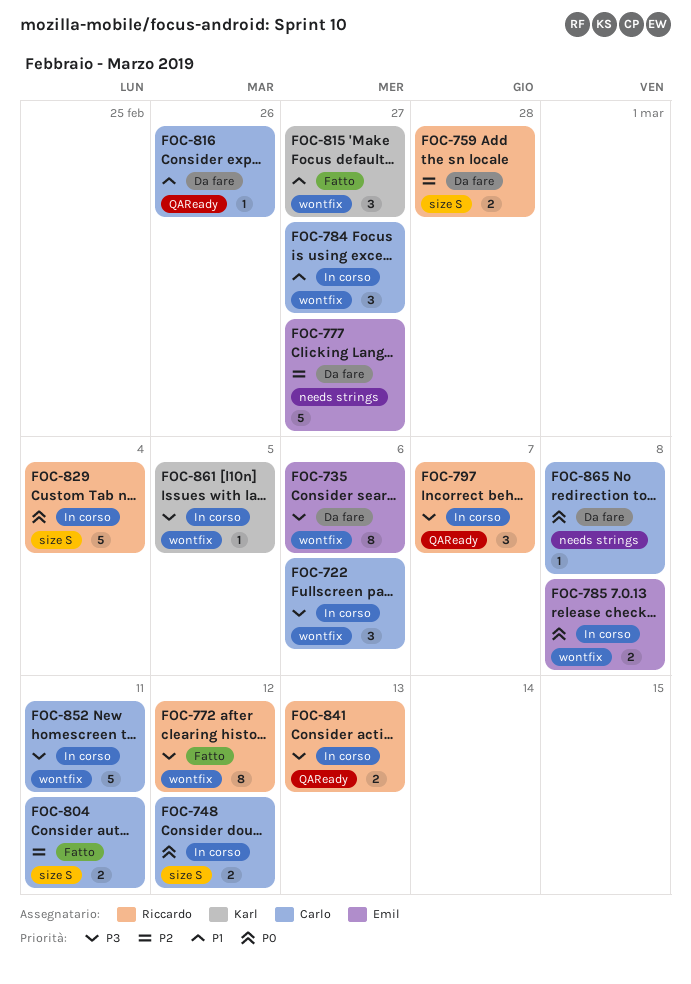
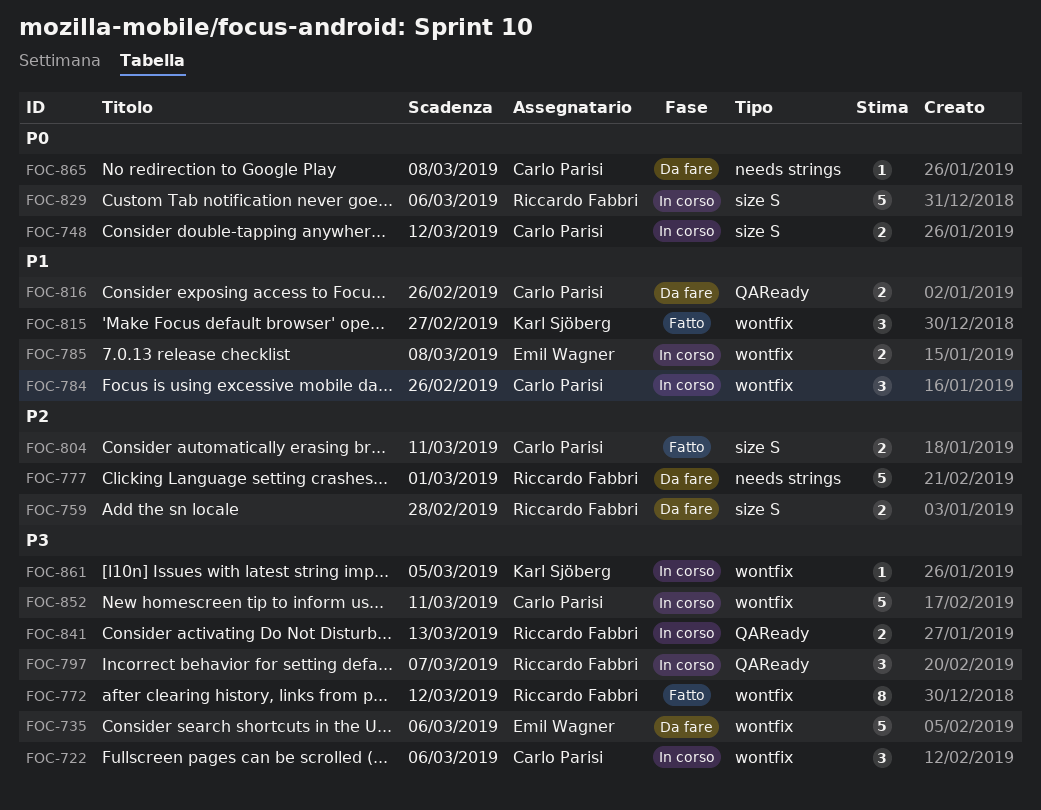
FOC-735, estimate: 8 -> 5
FOC-777, owner: Emil Wagner -> Riccardo Fabbri
FOC-777, due: Feb 27 -> Mar 1
FOC-784, due: Feb 27 -> Feb 26
FOC-785, priority: P0 -> P1
FOC-816, estimate: 1 -> 2
FOC-829, due: Mar 4 -> Mar 6

